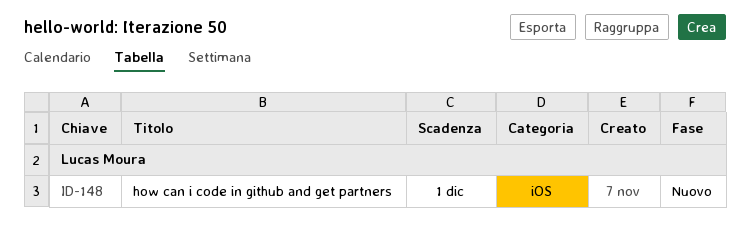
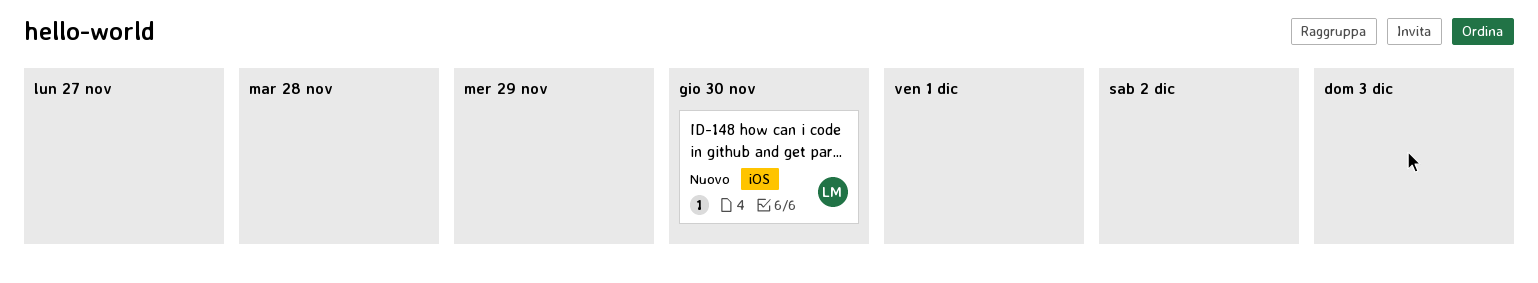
ID-148, due: Dec 1 -> Nov 30

